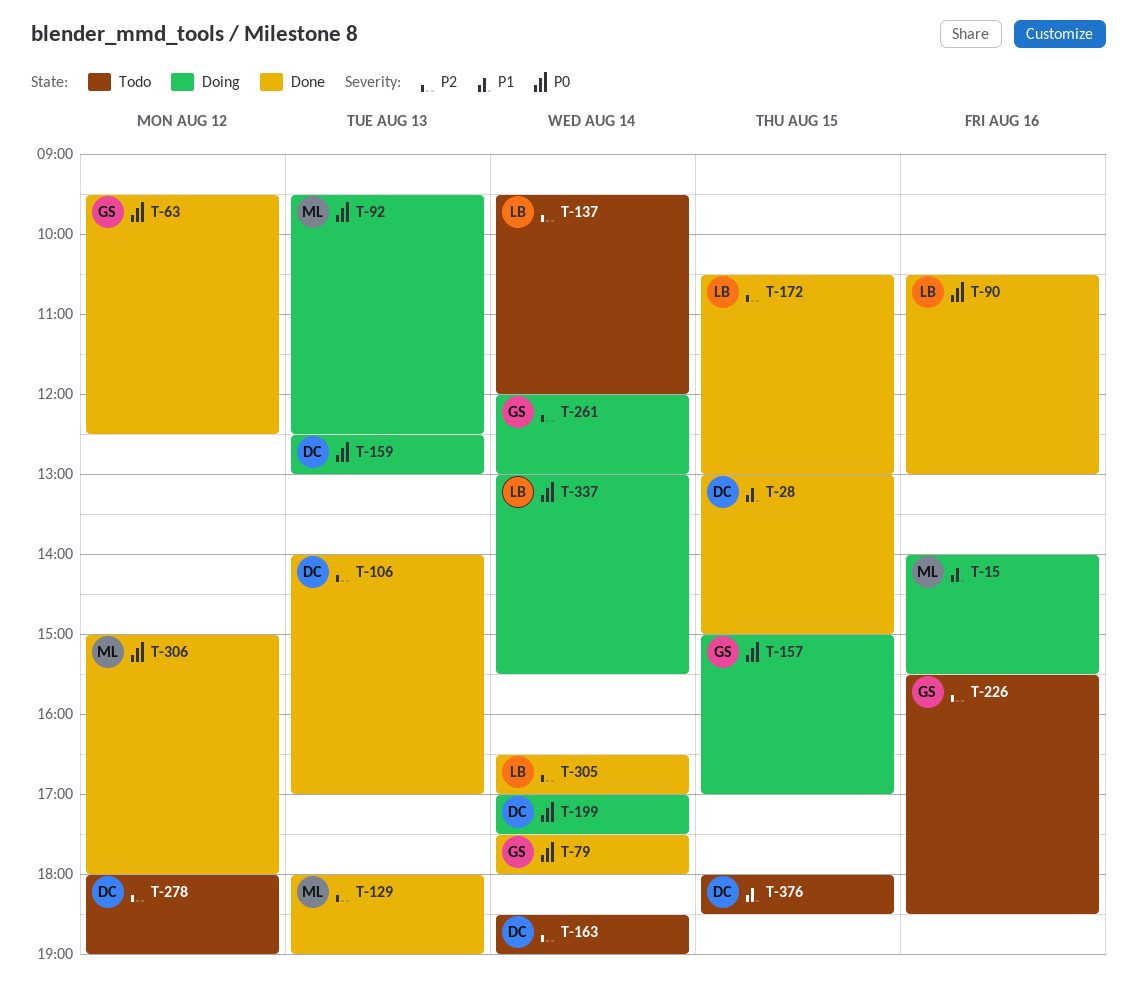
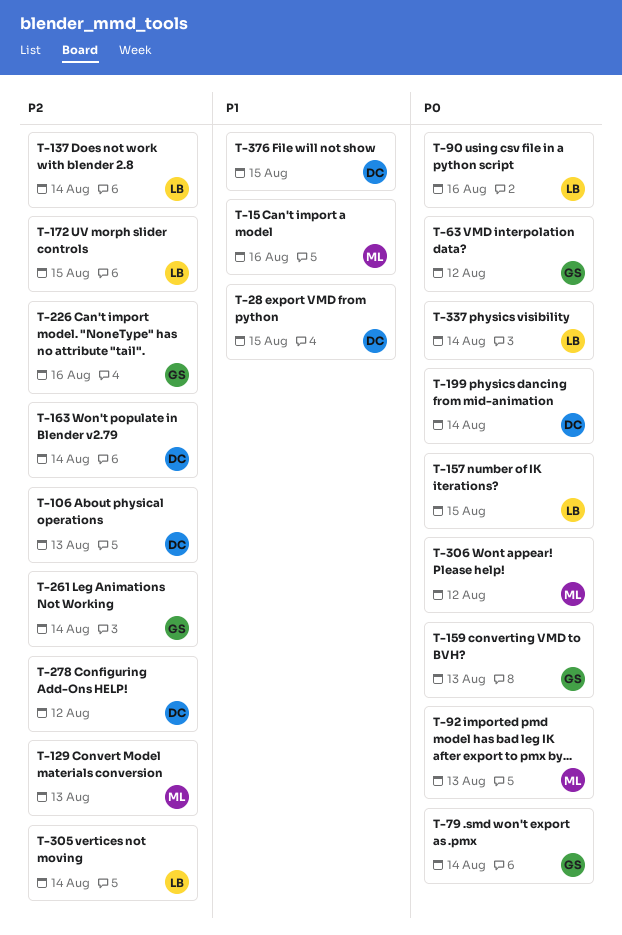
T-157, owner: GS -> LB
T-159, owner: DC -> GS

